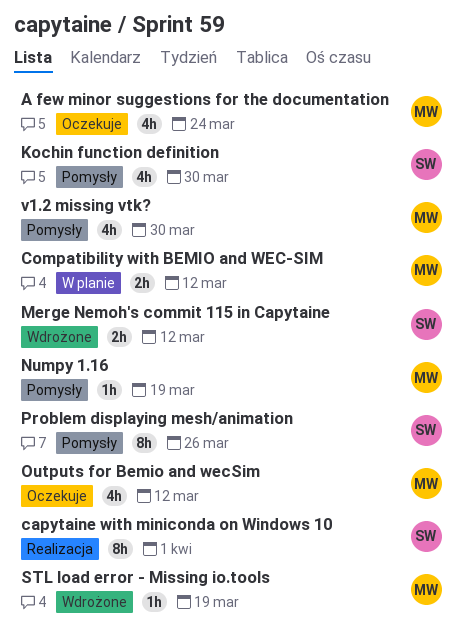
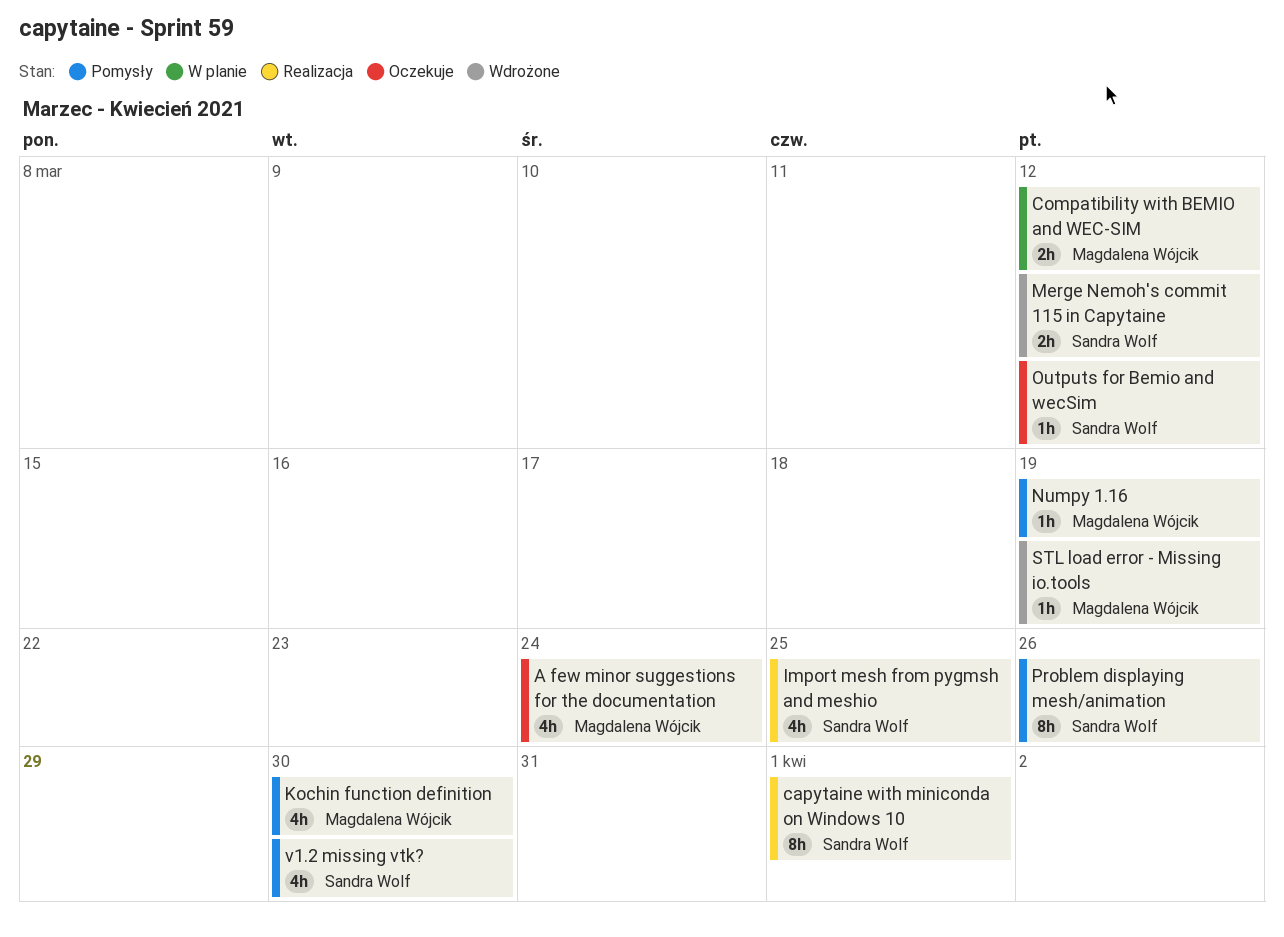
Import mesh from pygmsh and meshio: none -> present
Kochin function definition, owner: Sandra Wolf -> Magdalena Wójcik
Outputs for Bemio and wecSim, owner: Magdalena Wójcik -> Sandra Wolf
Outputs for Bemio and wecSim, estimate: 4h -> 1h
v1.2 missing vtk?, owner: Magdalena Wójcik -> Sandra Wolf

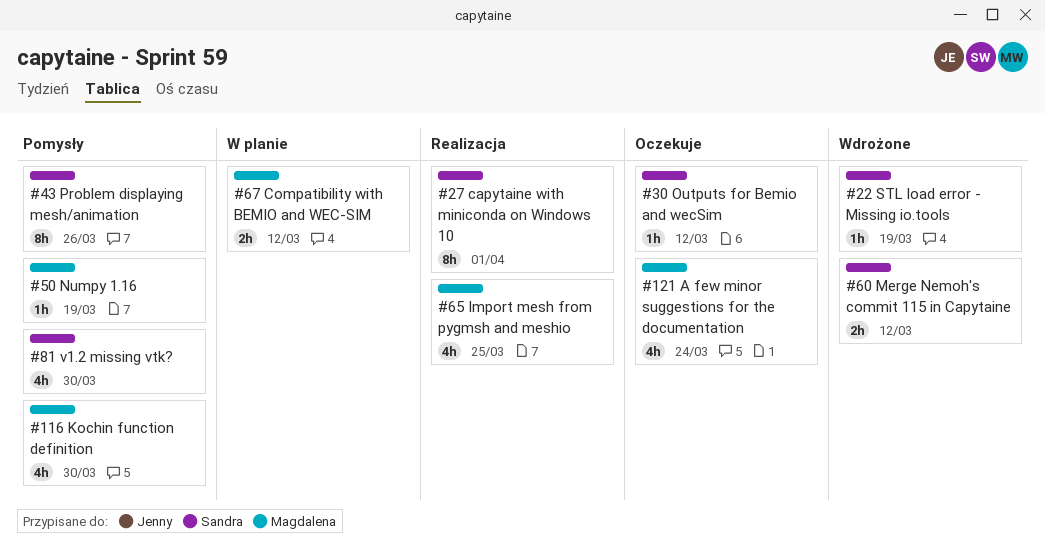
Import mesh from pygmsh and meshio, owner: Sandra Wolf -> Magdalena Wójcik
STL load error - Missing io.tools, owner: Magdalena Wójcik -> Sandra Wolf

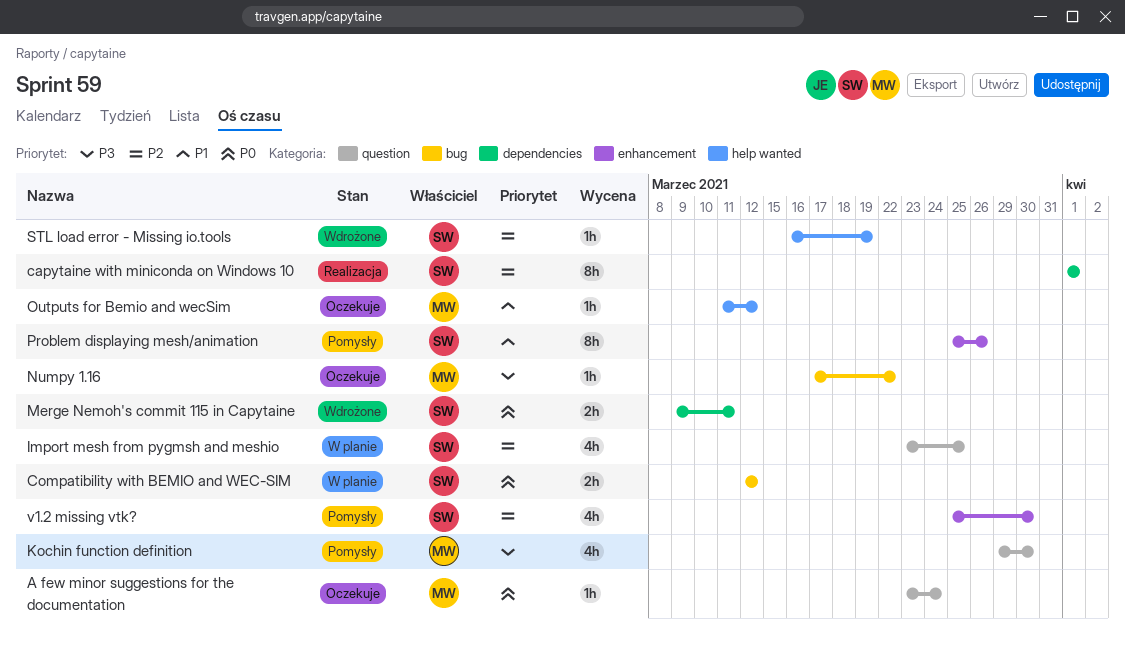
A few minor suggestions for the documentation, estimate: 4h -> 1h
Compatibility with BEMIO and WEC-SIM, owner: Magdalena -> Sandra
Import mesh from pygmsh and meshio, status: Realizacja -> W planie
Import mesh from pygmsh and meshio, owner: Magdalena -> Sandra
Merge Nemoh's commit 115 in Capytaine, due: Mar 12 -> Mar 11
Numpy 1.16, status: Pomysły -> Oczekuje
Numpy 1.16, due: Mar 19 -> Mar 22
Outputs for Bemio and wecSim, owner: Sandra -> Magdalena

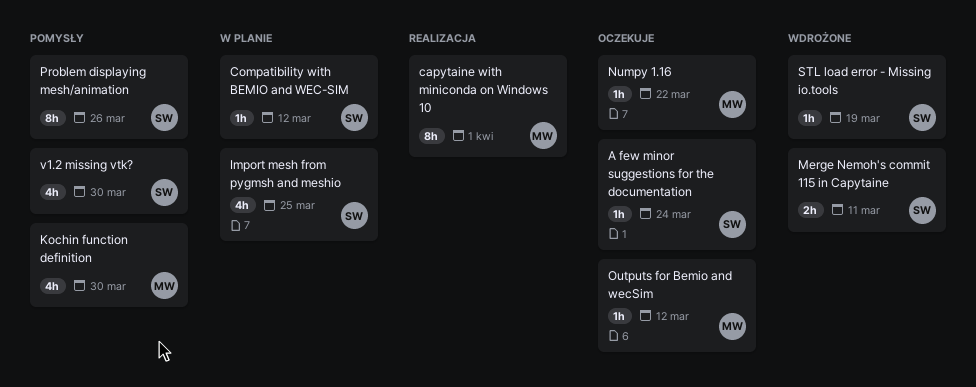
A few minor suggestions for the documentation, owner: MW -> SW
capytaine with miniconda on Windows 10, owner: SW -> MW
Compatibility with BEMIO and WEC-SIM, estimate: 2h -> 1h

